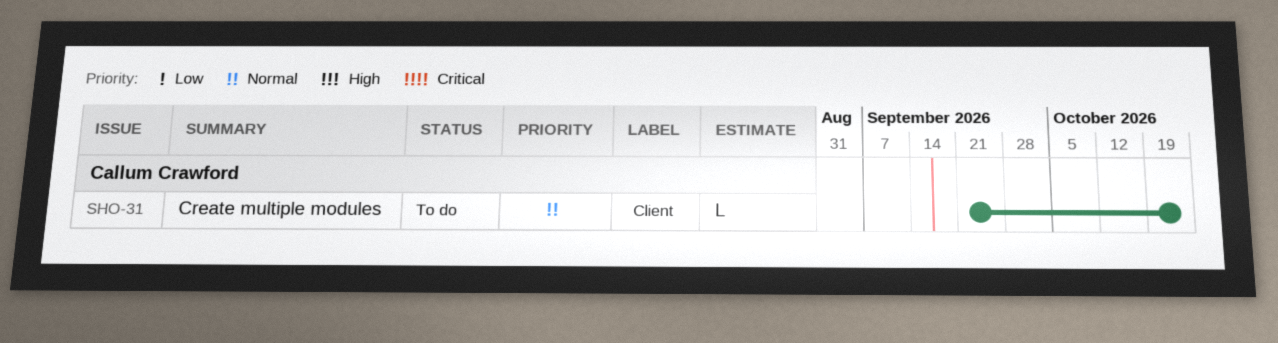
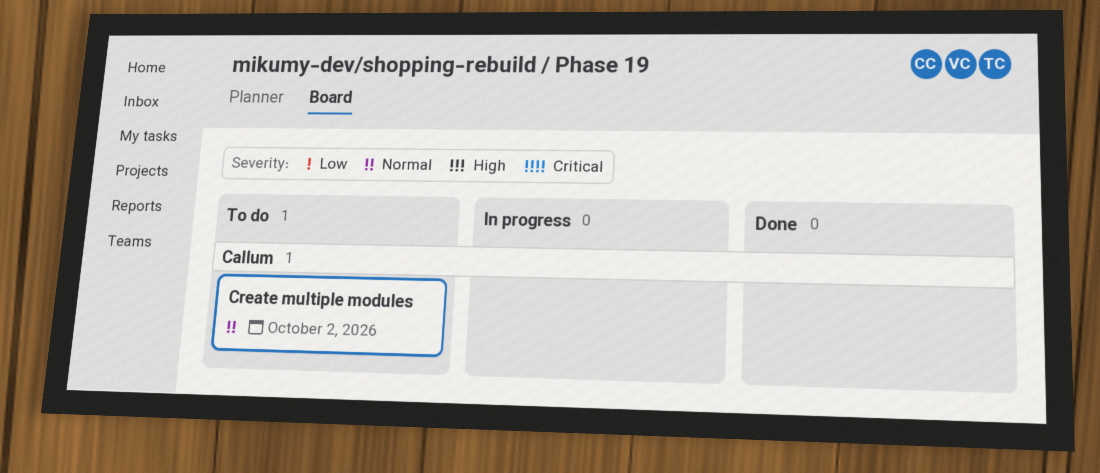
Create multiple modules, due: Oct 23 -> Oct 2

